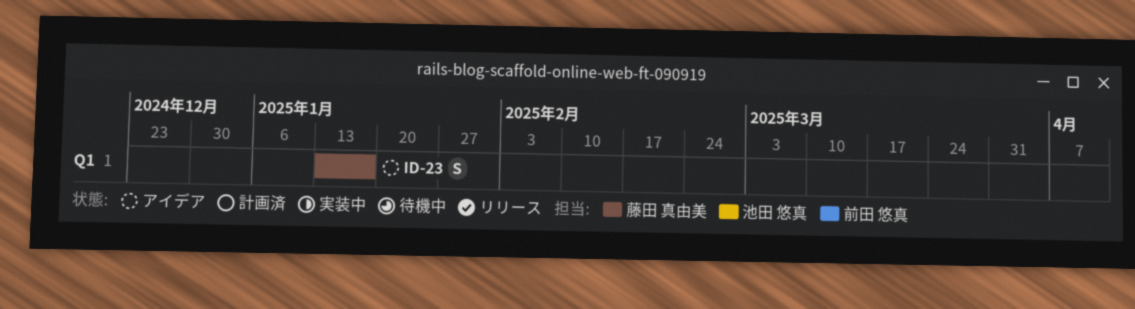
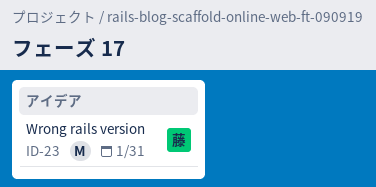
ID-23, estimate: S -> M
ID-23, due: Jan 17 -> Jan 31

